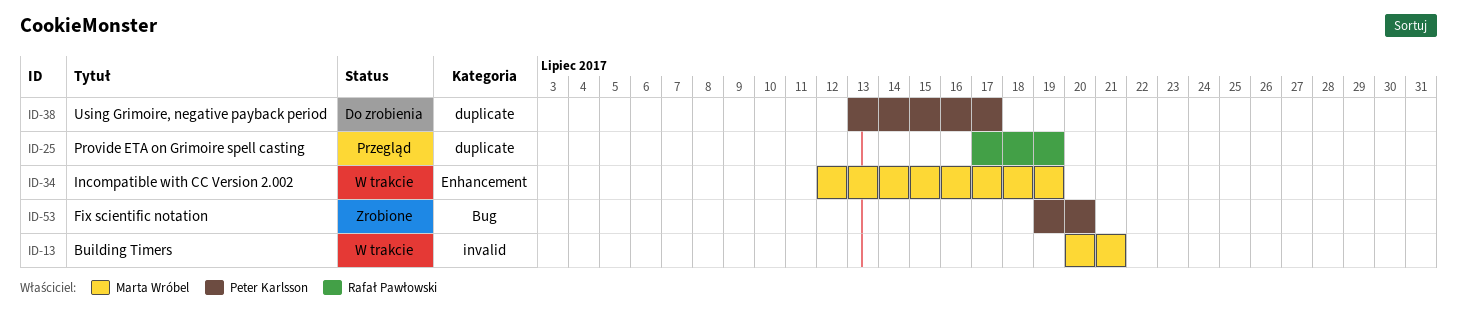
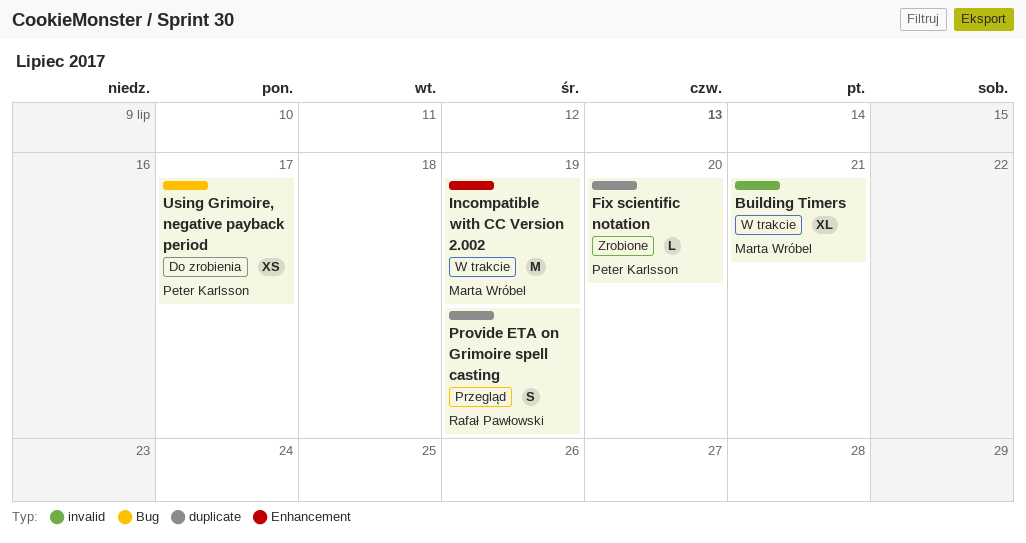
Fix scientific notation, label: Bug -> duplicate
Using Grimoire, negative payback period, label: duplicate -> Bug

